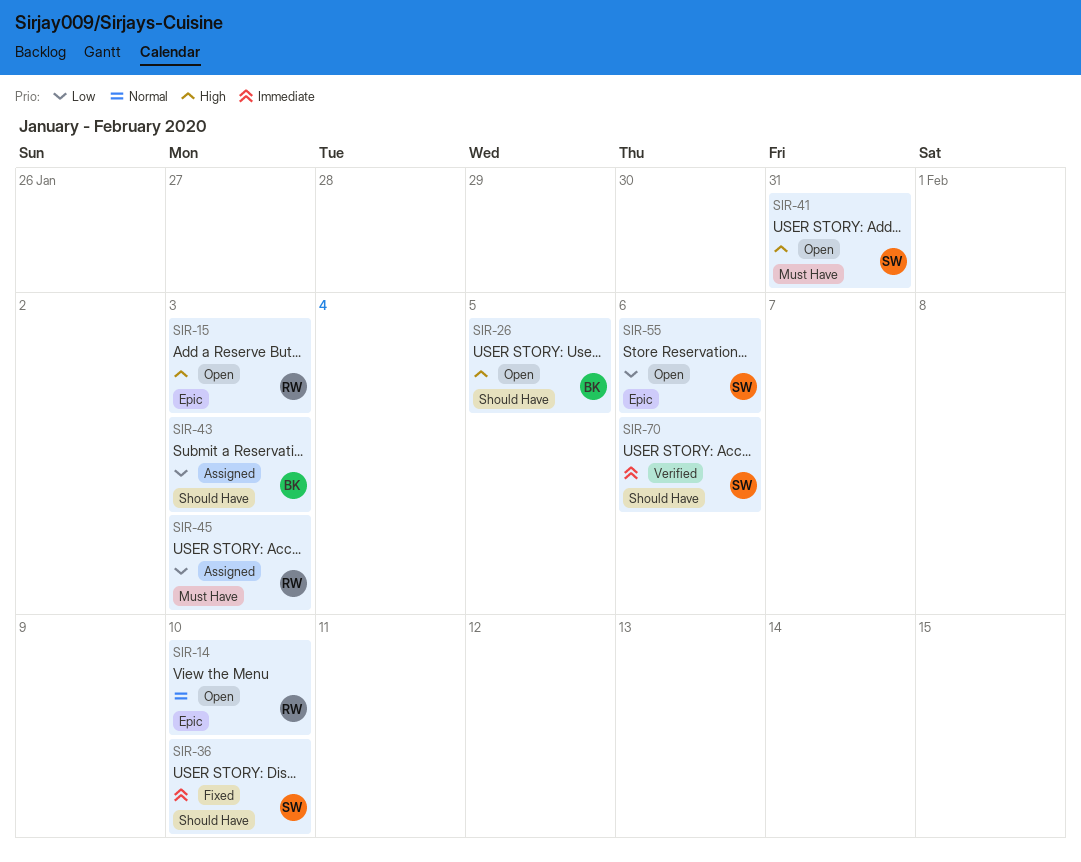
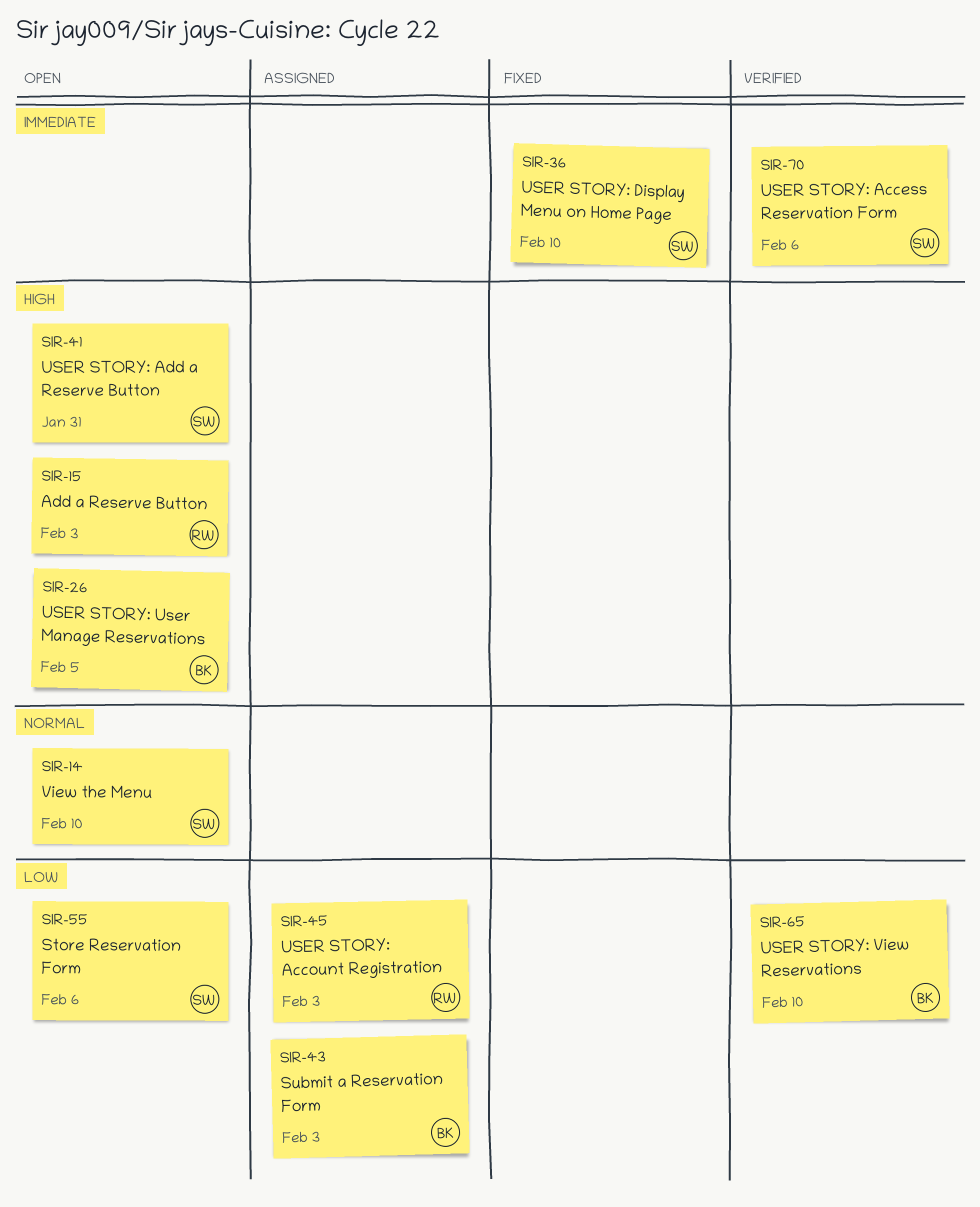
SIR-14, owner: RW -> SW
SIR-65: none -> present

